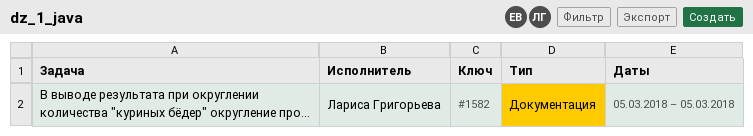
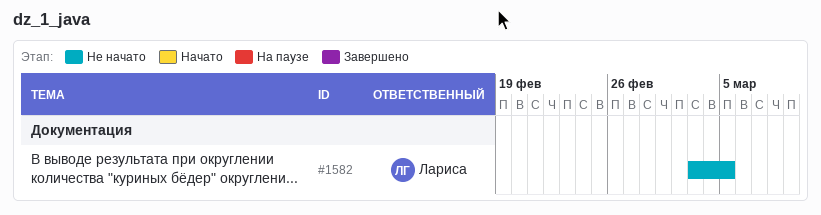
#1582, start: Mar 5 -> Mar 3

